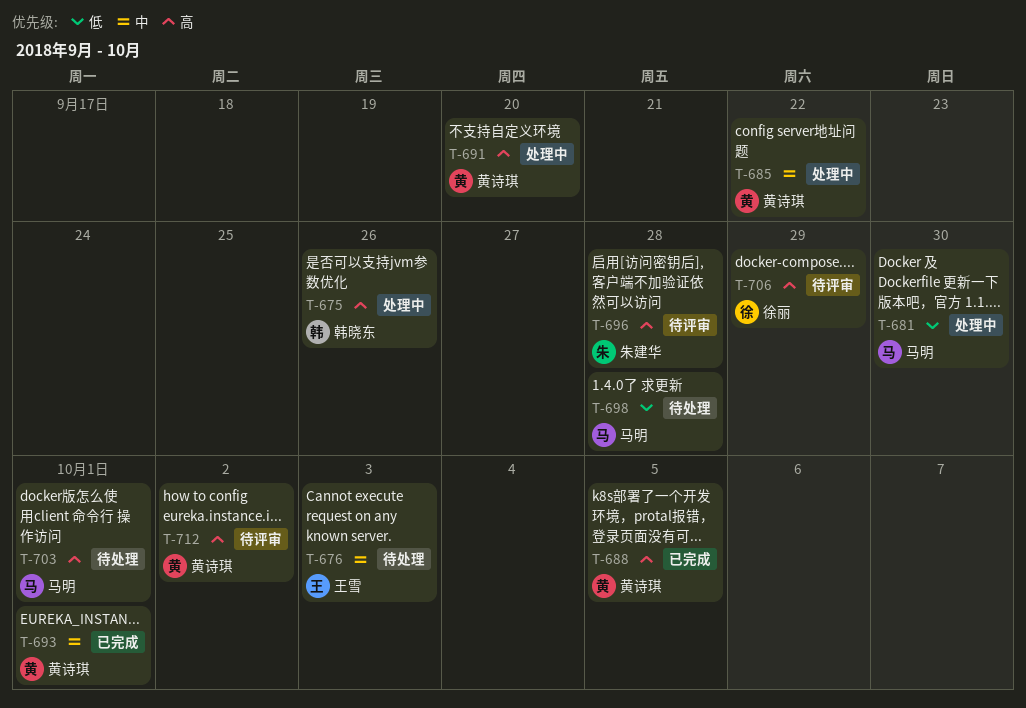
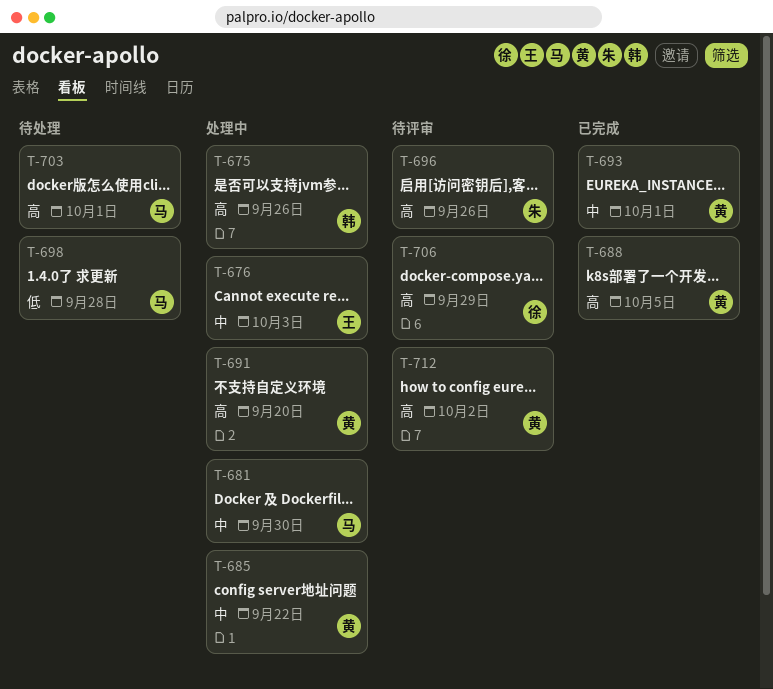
T-676, status: 待处理 -> 处理中
T-681, priority: 低 -> 中
T-696, due: Sep 28 -> Sep 26

